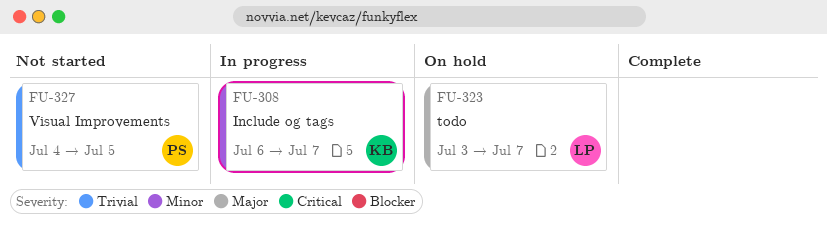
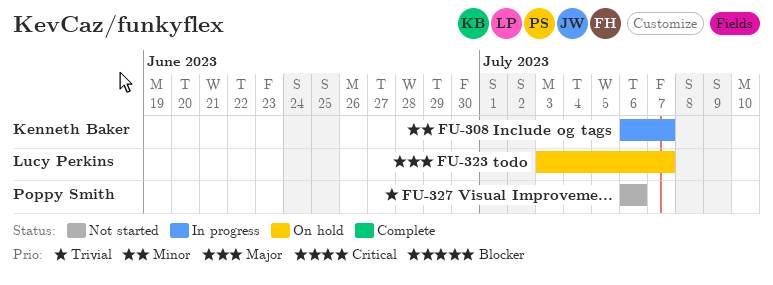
FU-327, start: Jul 4 -> Jul 6
FU-327, due: Jul 5 -> Jul 6

